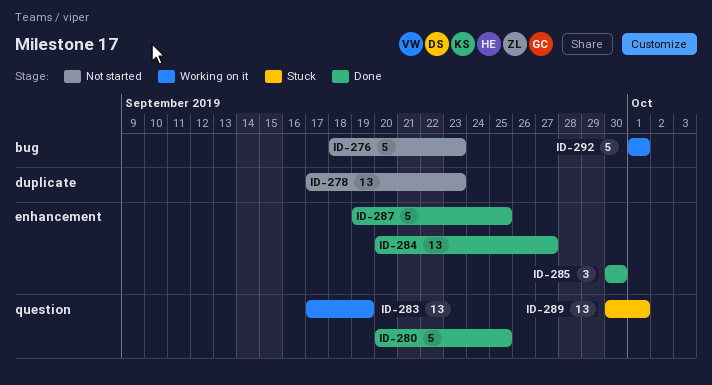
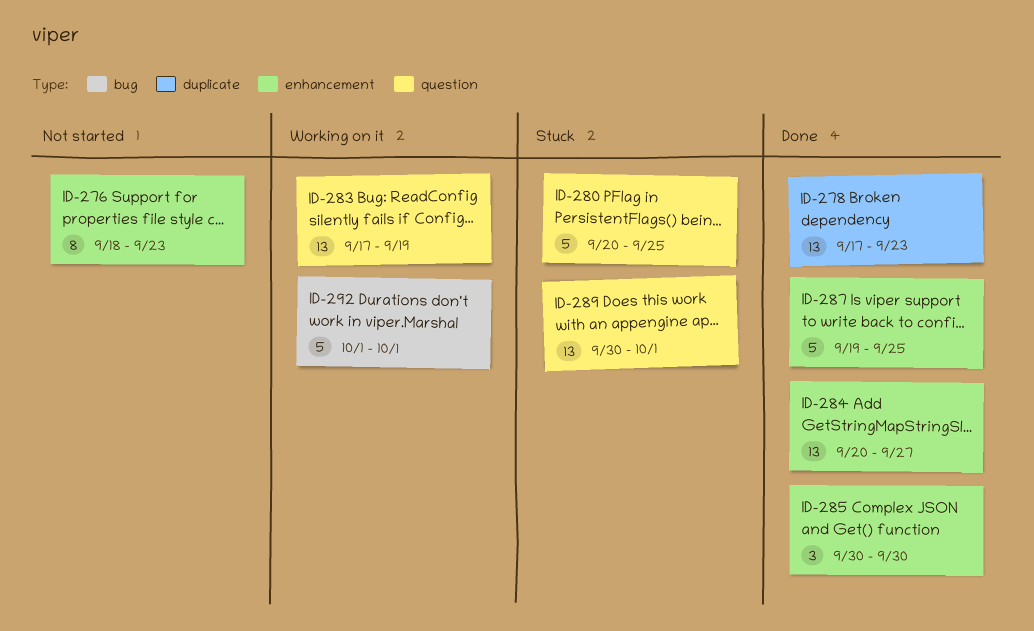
ID-276, label: bug -> enhancement
ID-276, estimate: 5 -> 8
ID-278, status: Not started -> Done
ID-280, status: Done -> Stuck

